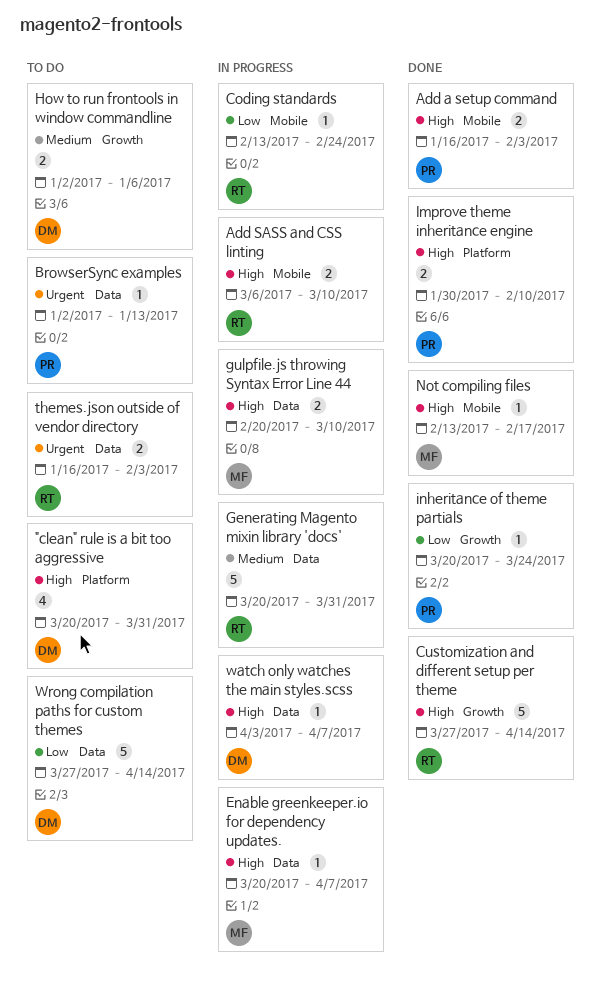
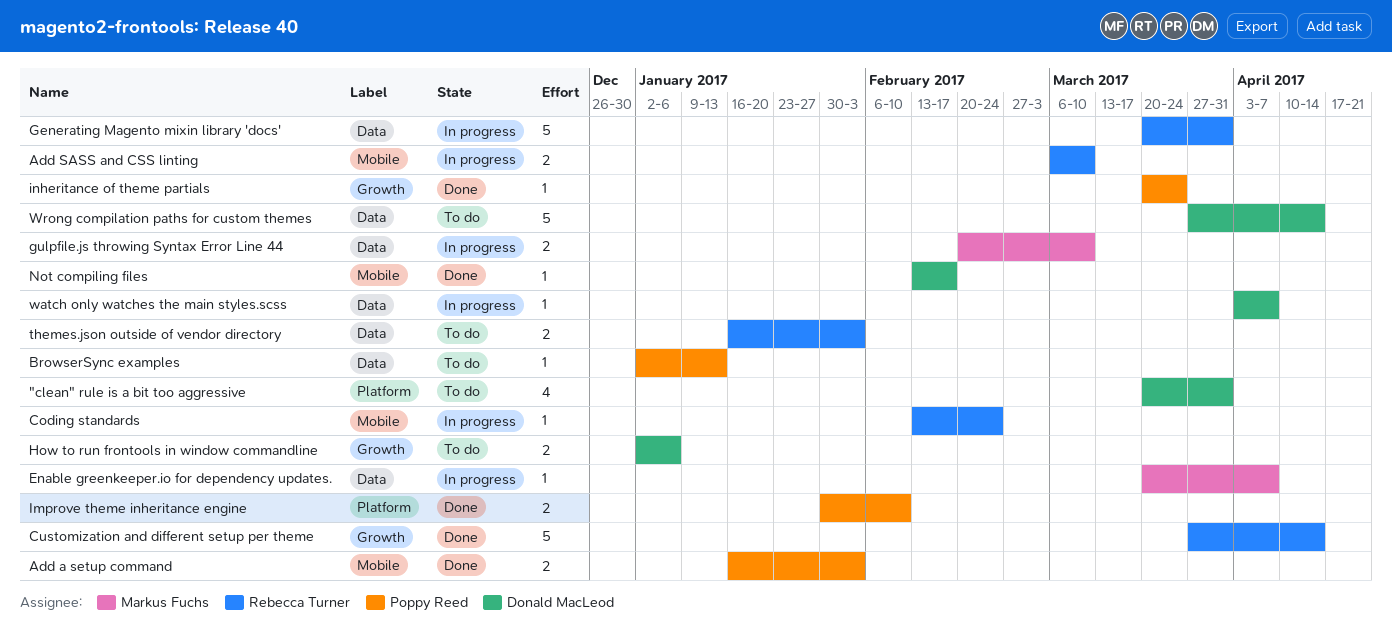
Not compiling files, owner: Markus Fuchs -> Donald MacLeod

